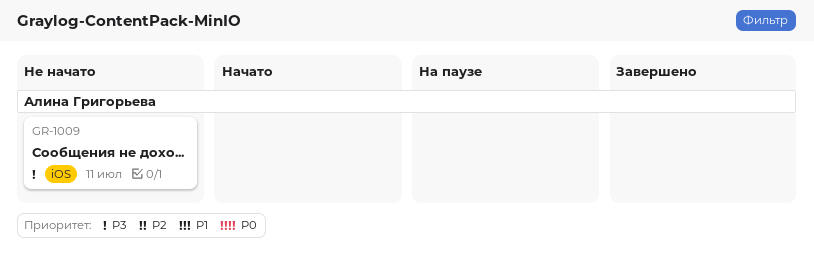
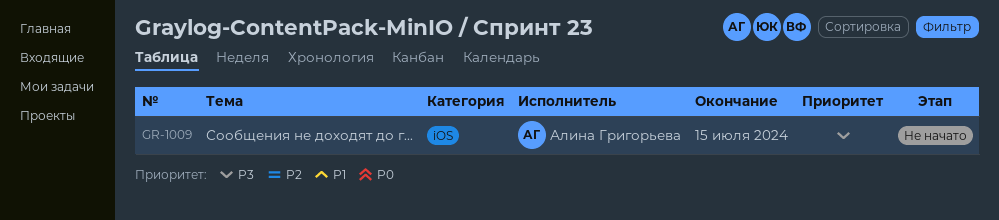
GR-1009, due: Jul 11 -> Jul 15

